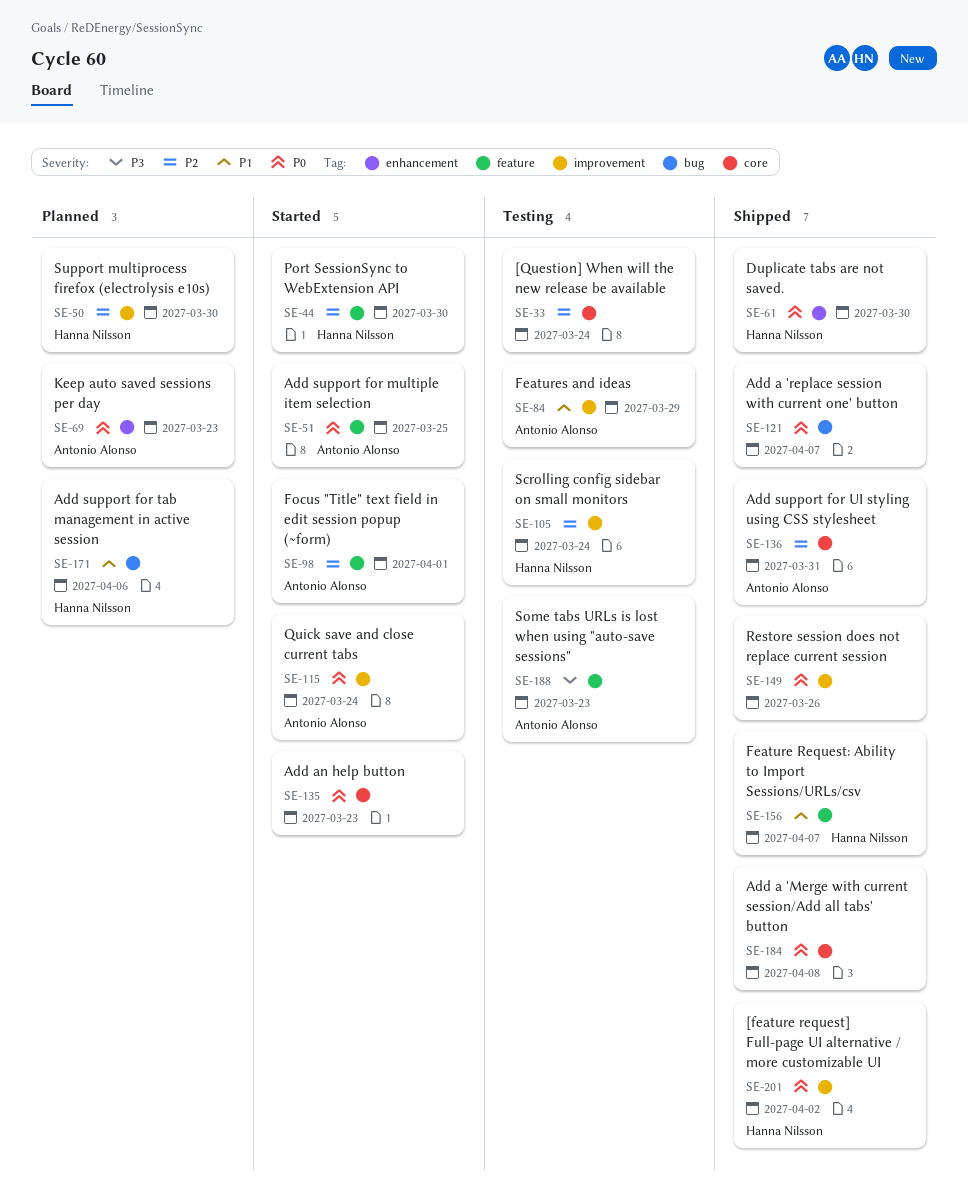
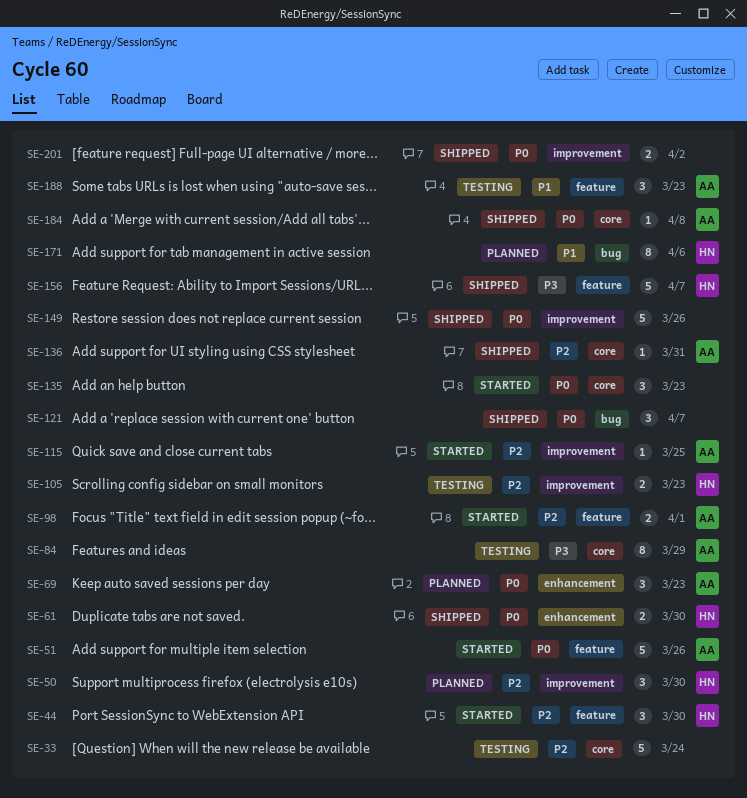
SE-51, due: Mar 25 -> Mar 26
SE-84, priority: P1 -> P3
SE-84, label: improvement -> core
SE-105, due: Mar 24 -> Mar 23
SE-115, priority: P0 -> P2
SE-115, due: Mar 24 -> Mar 25
SE-156, priority: P1 -> P3
SE-184, owner: none -> Antonio Alonso
SE-188, priority: P3 -> P1
SE-201, owner: Hanna Nilsson -> none

